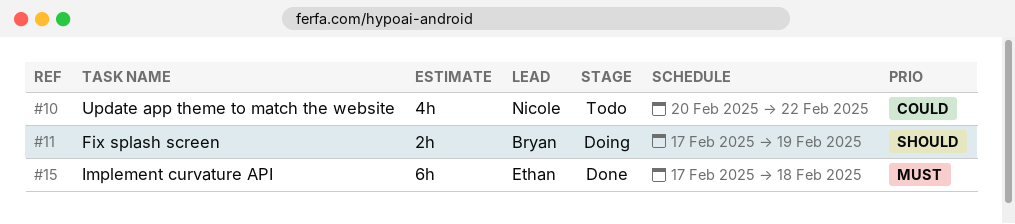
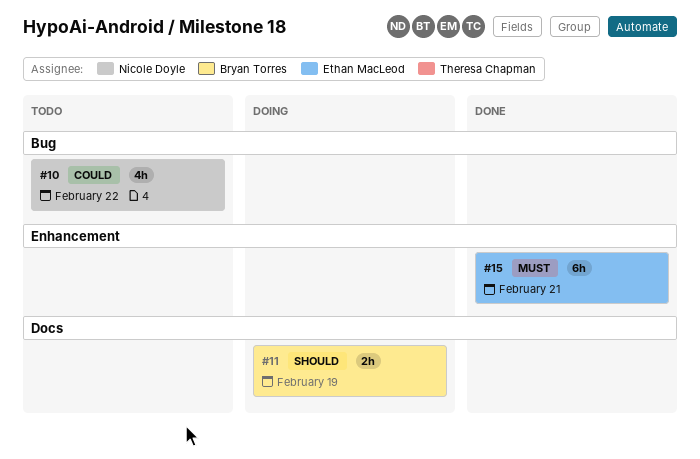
#15, due: Feb 18 -> Feb 21

